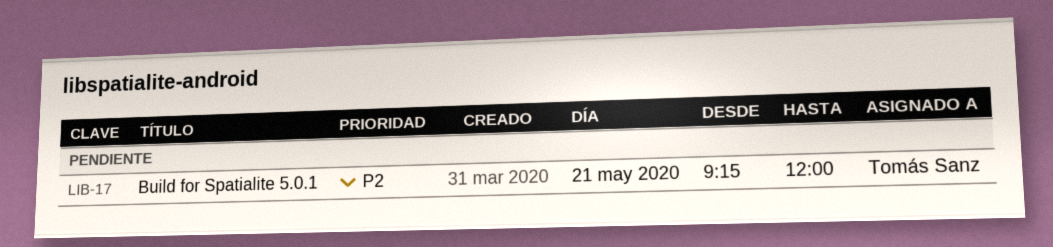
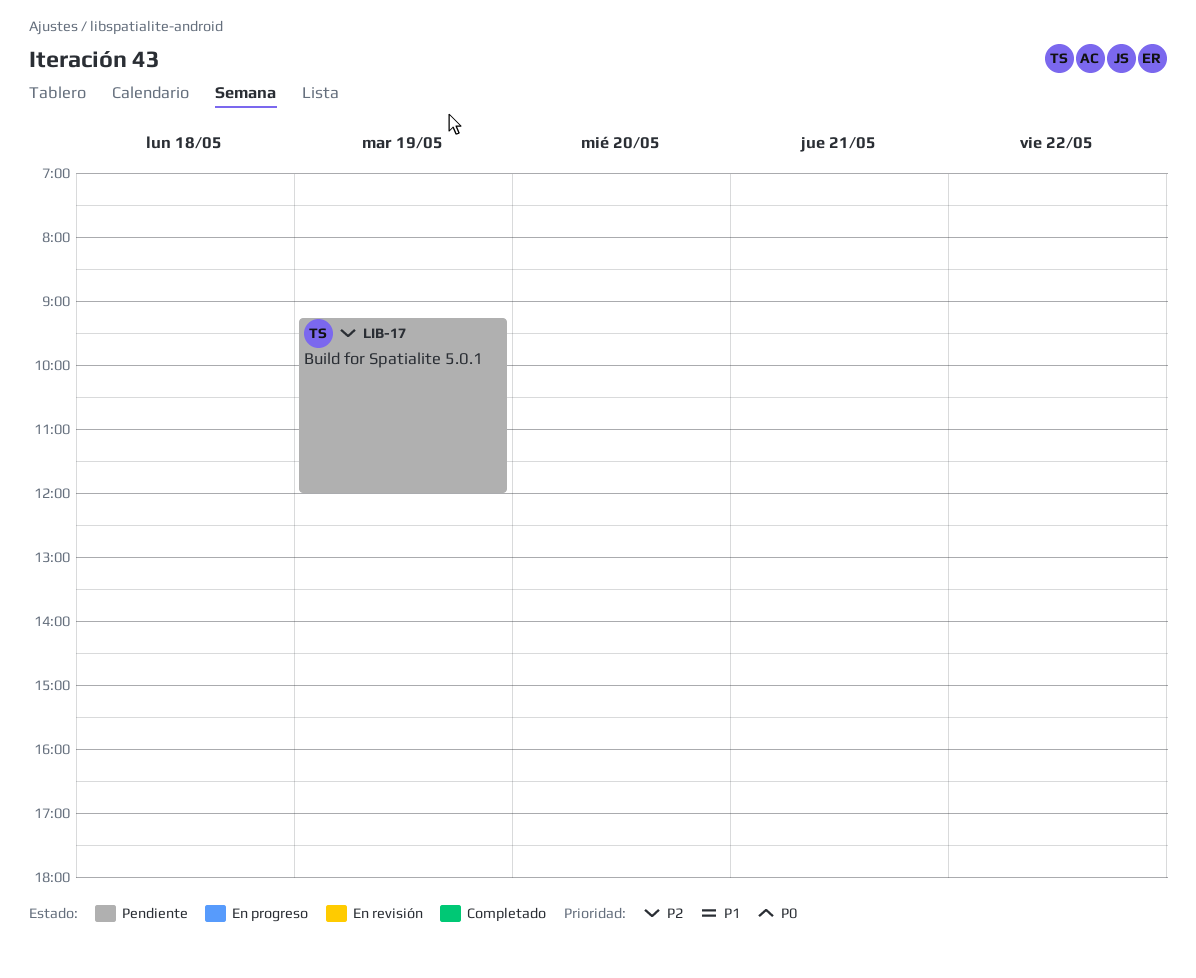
LIB-17, day: May 21 -> May 19

